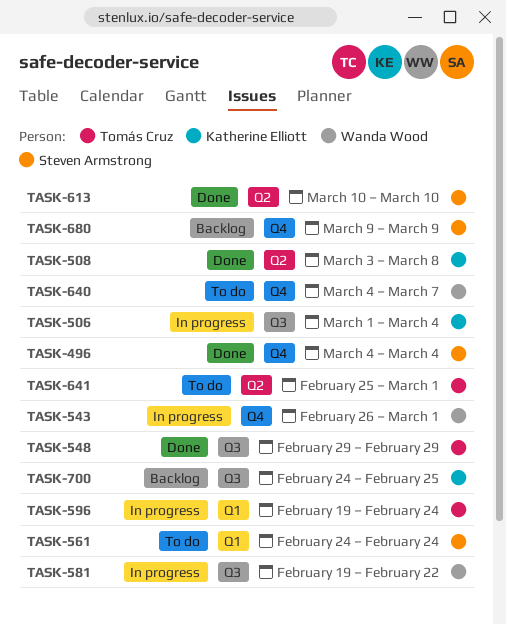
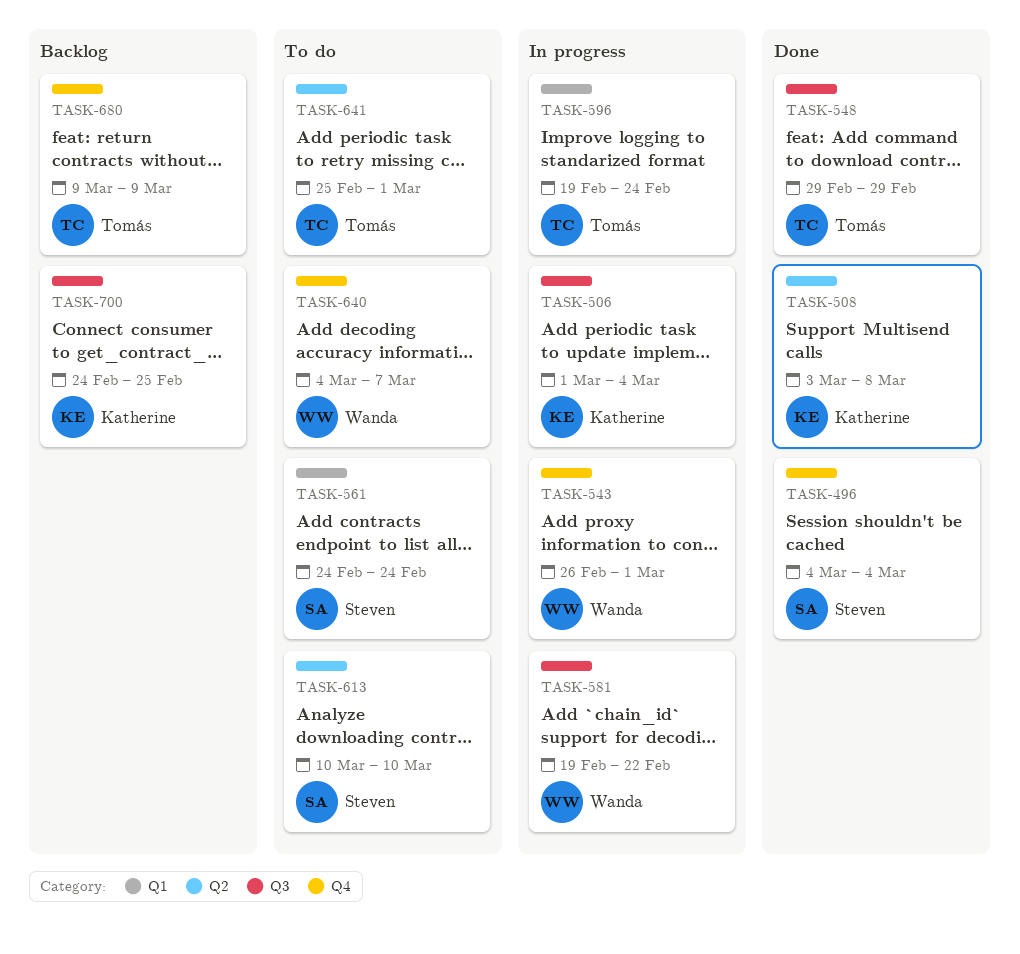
TASK-613, status: Done -> To do
TASK-680, owner: Steven Armstrong -> Tomás Cruz

